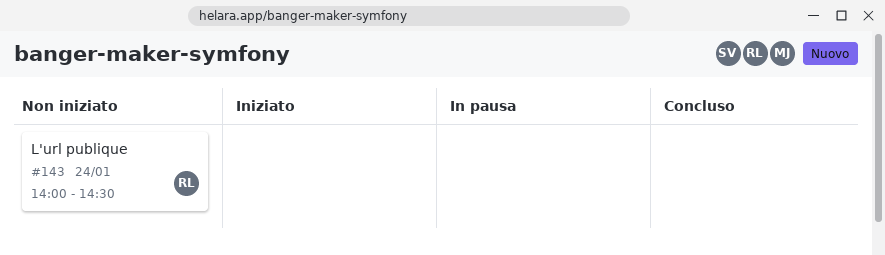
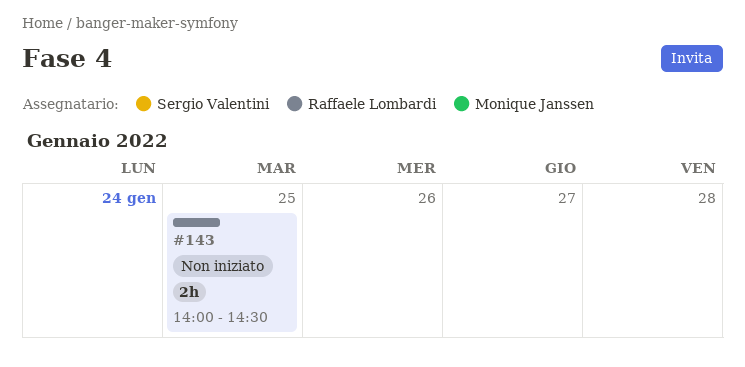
#143, day: Jan 24 -> Jan 25

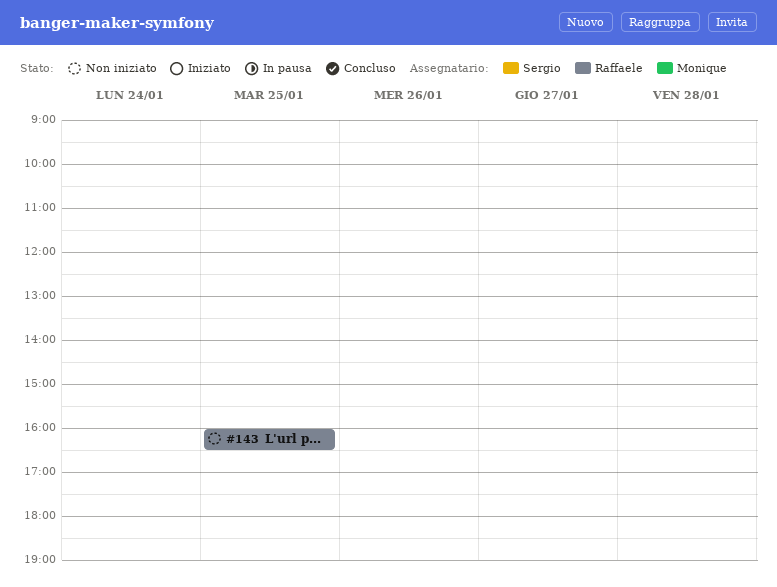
#143, begins: 14:00 -> 16:00
#143, ends: 14:30 -> 16:30

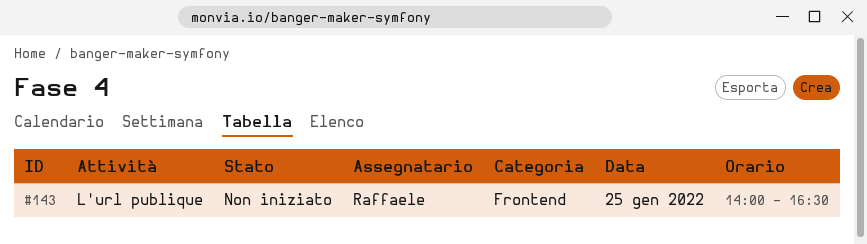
#143, begins: 16:00 -> 14:00

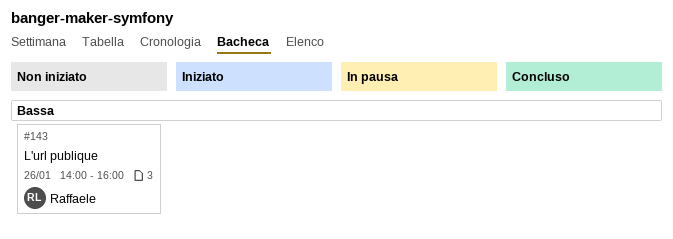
#143, day: Jan 25 -> Jan 26
#143, ends: 16:30 -> 16:00

